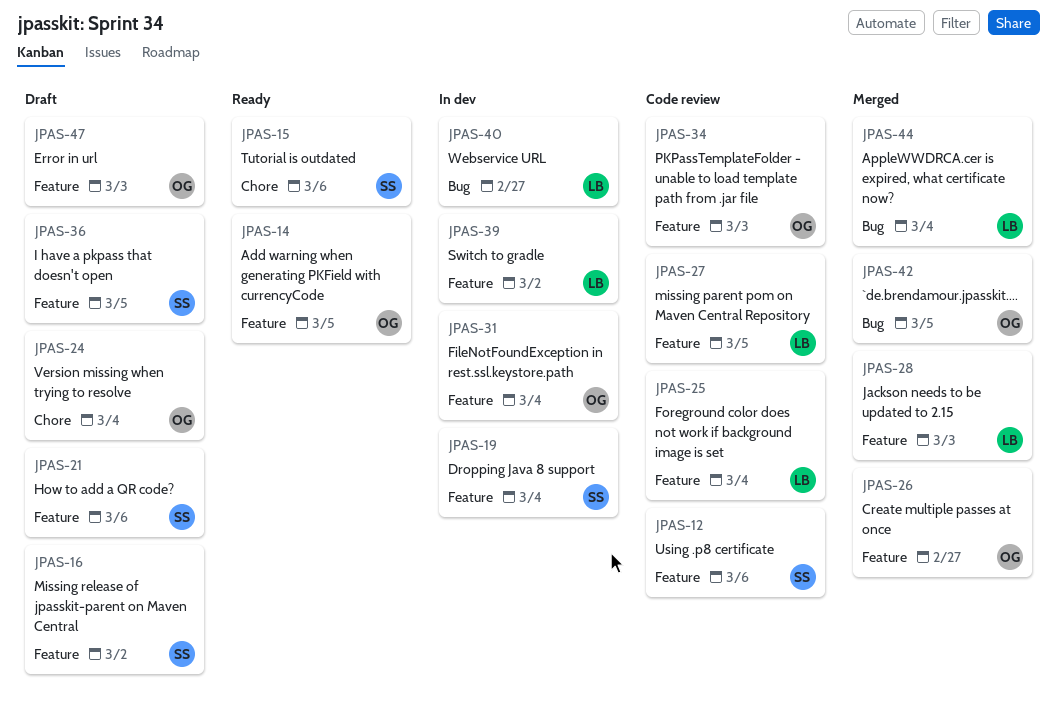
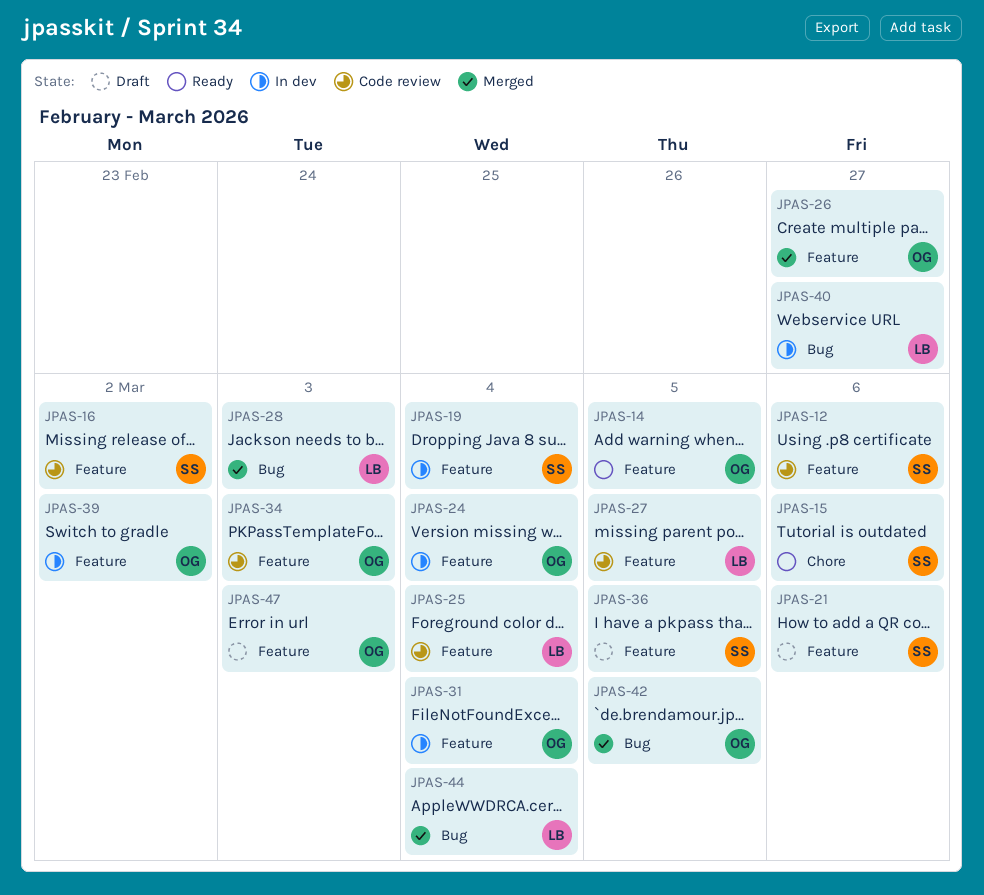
JPAS-16, status: Draft -> Code review
JPAS-24, status: Draft -> In dev
JPAS-24, label: Chore -> Feature
JPAS-28, label: Feature -> Bug
JPAS-39, owner: LB -> OG

